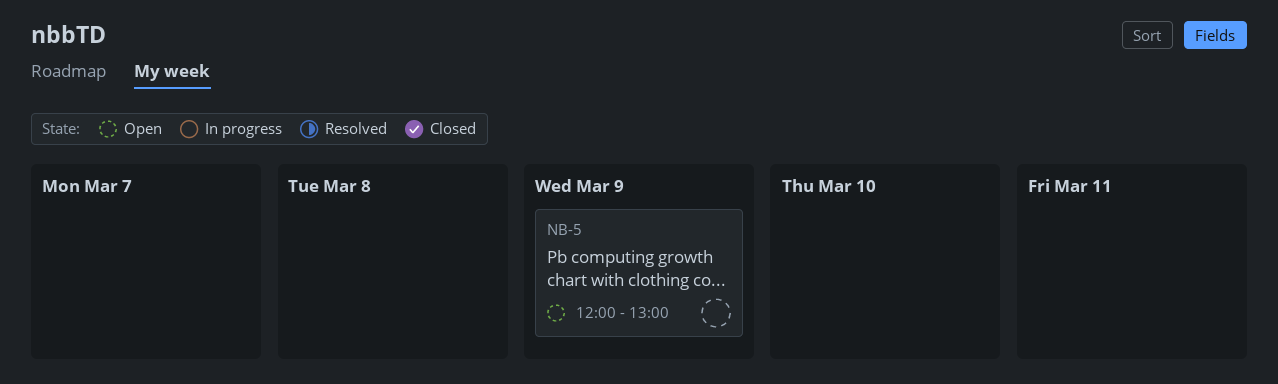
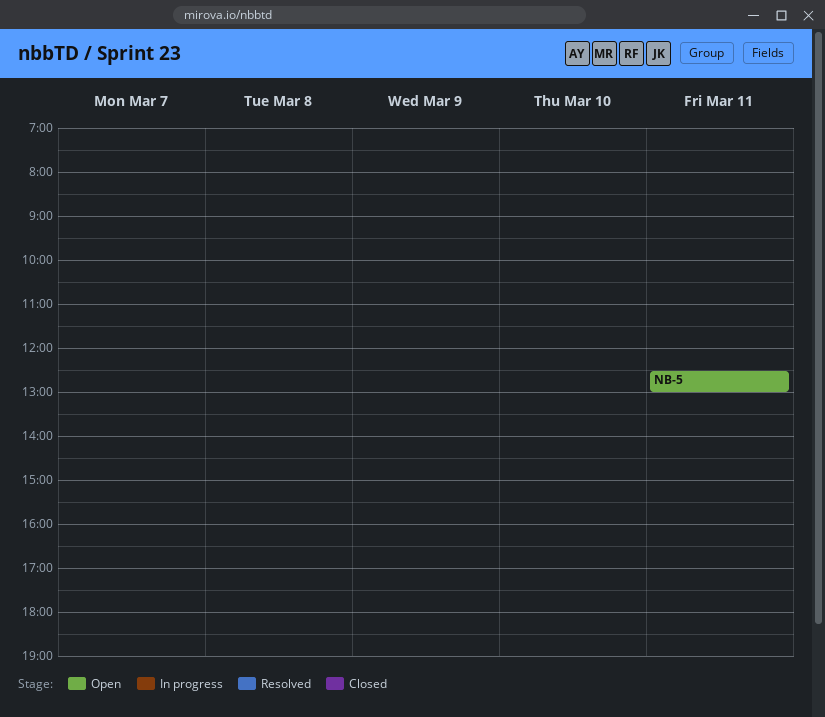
NB-5, day: Mar 9 -> Mar 11
NB-5, begins: 12:00 -> 12:30

